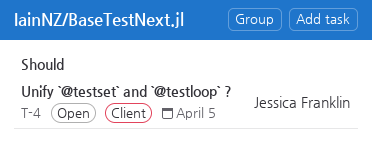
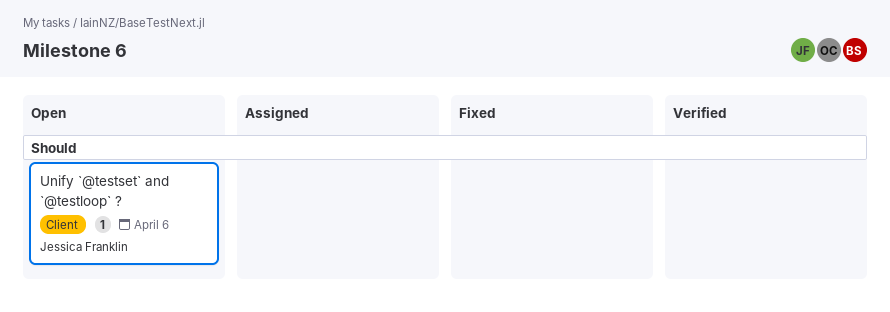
Unify `@testset` and `@testloop` ?, due: Apr 5 -> Apr 6

